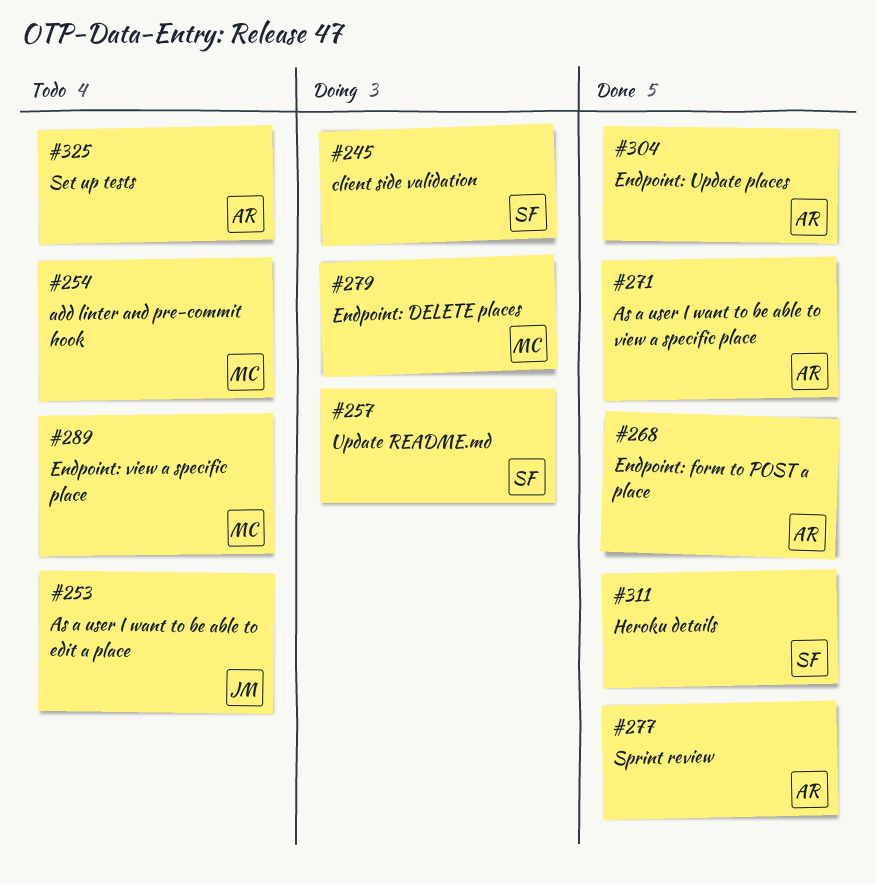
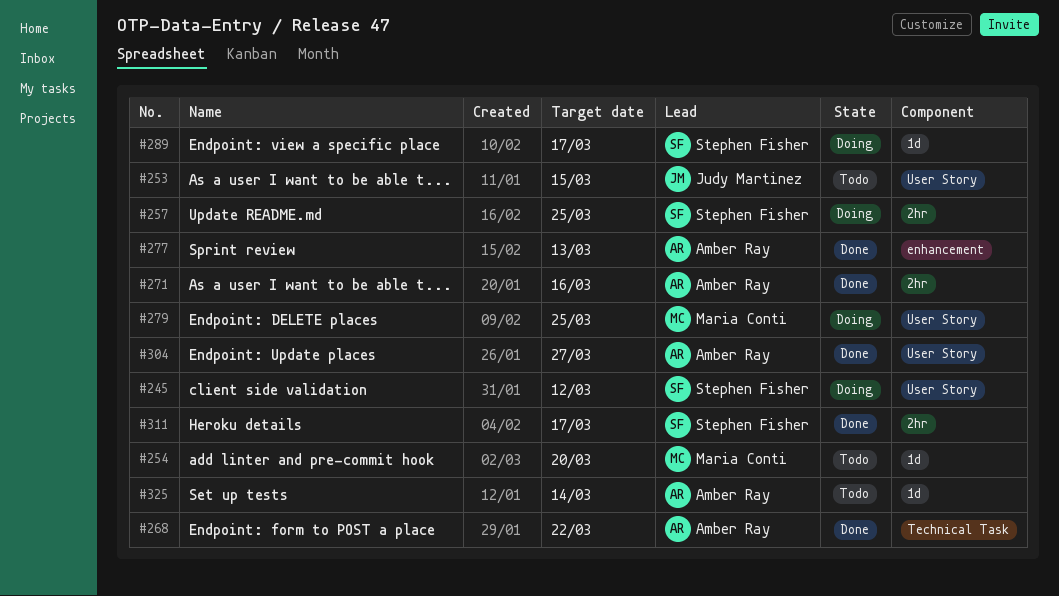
#289, status: Todo -> Doing
#289, owner: Maria Conti -> Stephen Fisher

